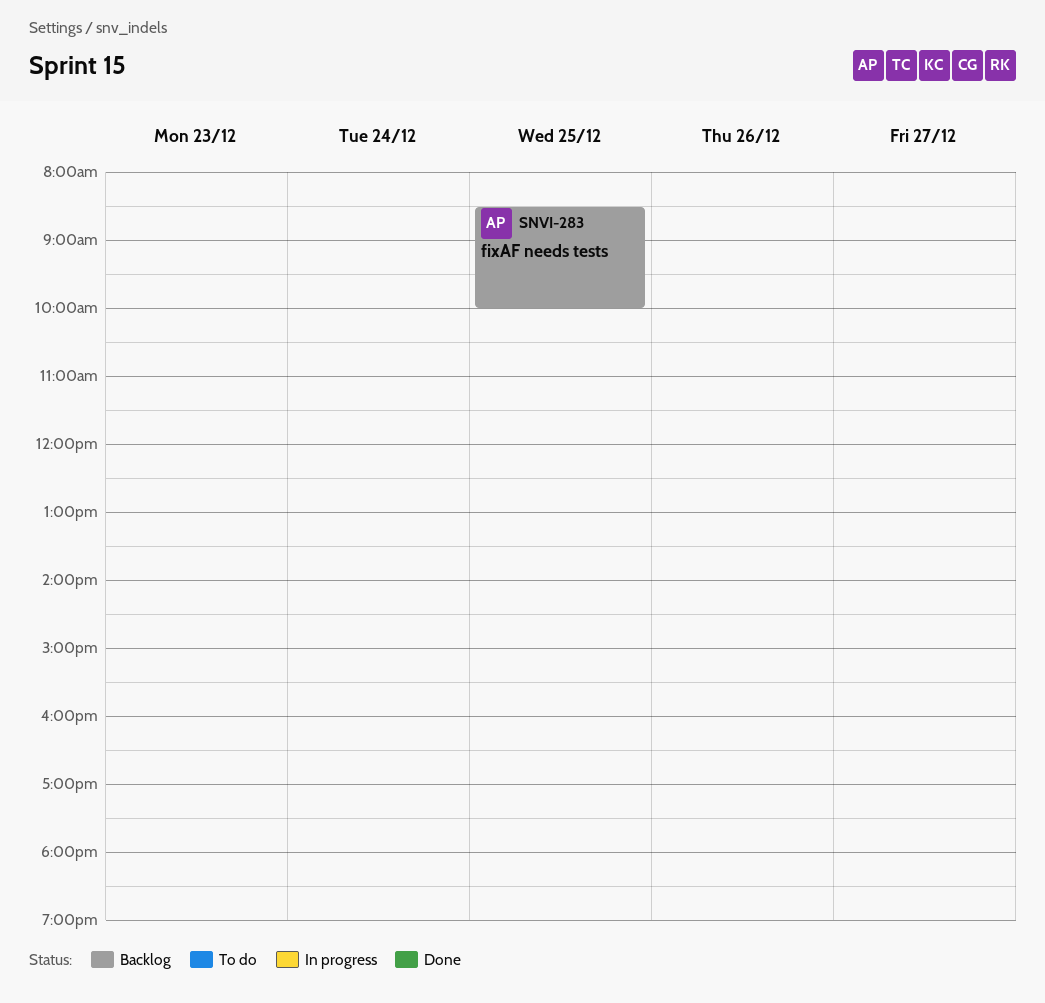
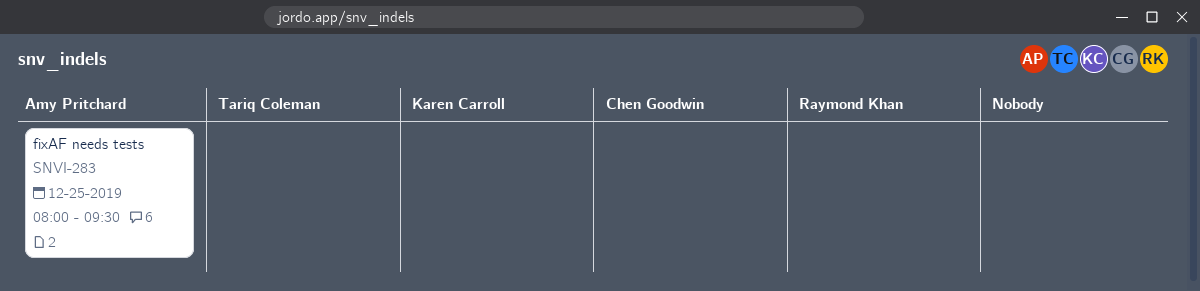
SNVI-283, begins: 08:30 -> 08:00
SNVI-283, ends: 10:00 -> 09:30

